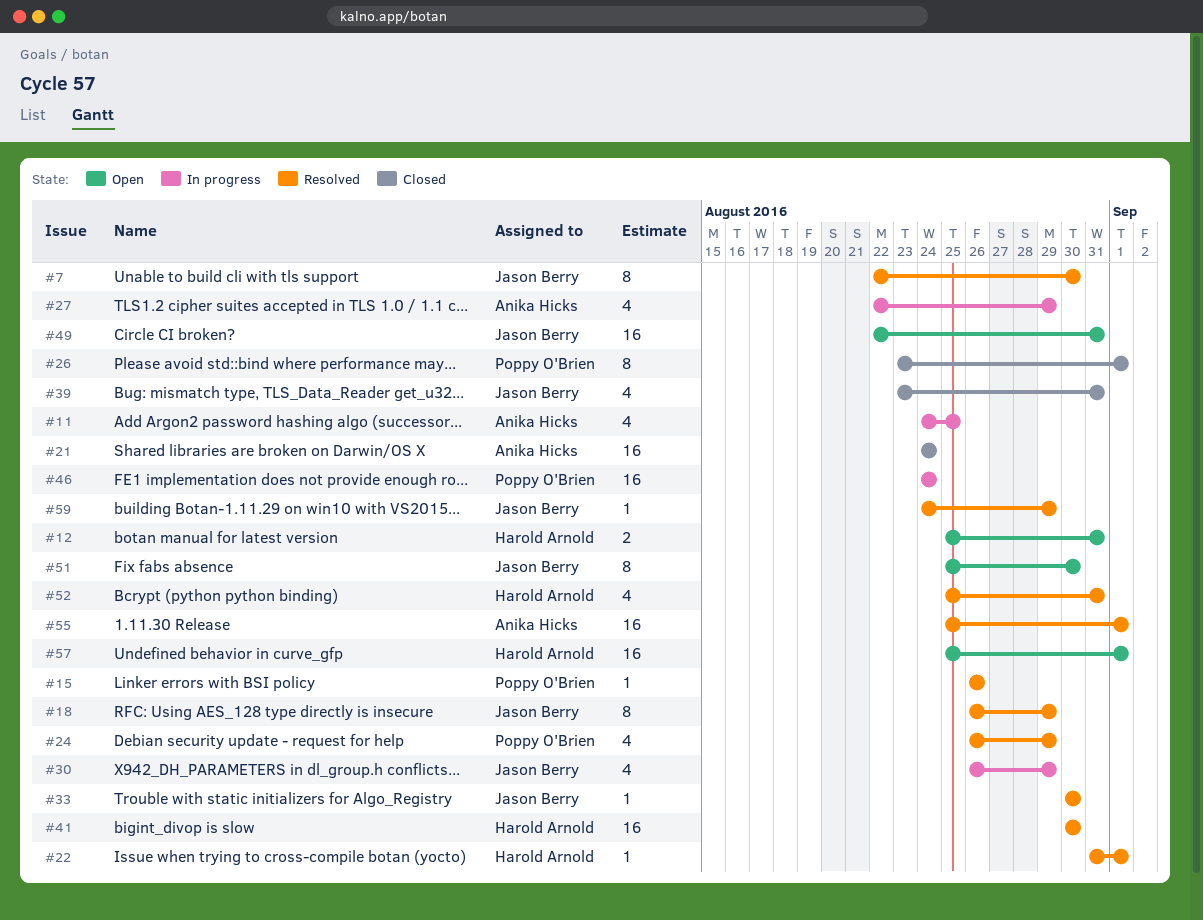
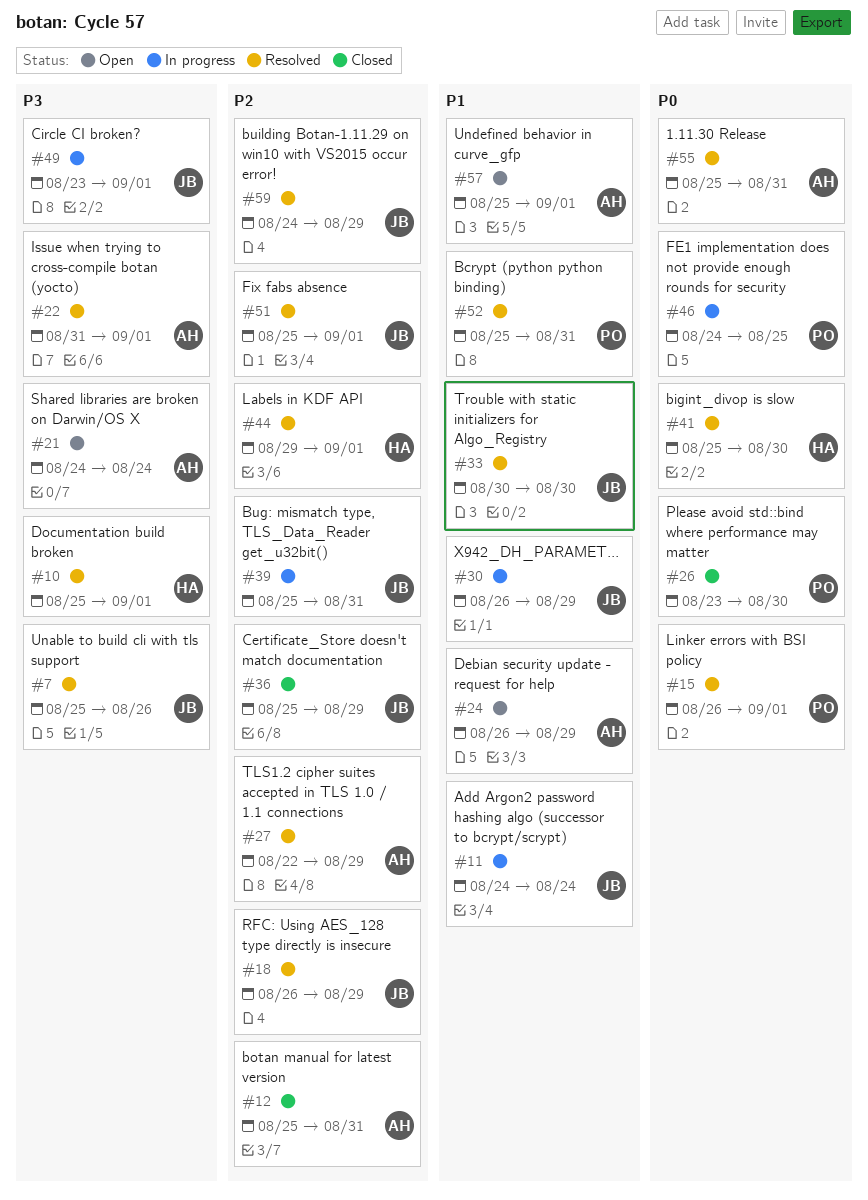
#7, start: Aug 22 -> Aug 25
#7, due: Aug 30 -> Aug 26
#10: none -> present
#11, owner: Anika Hicks -> Jason Berry
#11, due: Aug 25 -> Aug 24
#12, status: Open -> Closed
#12, owner: Harold Arnold -> Anika Hicks
#15, due: Aug 26 -> Sep 1
#21, status: Closed -> Open
#22, owner: Harold Arnold -> Anika Hicks
#24, status: Resolved -> Open
#24, owner: Poppy O'Brien -> Anika Hicks
#26, due: Sep 1 -> Aug 30
#27, status: In progress -> Resolved
#36: none -> present
#39, status: Closed -> In progress
#39, start: Aug 23 -> Aug 25
#41, start: Aug 30 -> Aug 25
#44: none -> present
#46, due: Aug 24 -> Aug 25
#49, status: Open -> In progress
#49, start: Aug 22 -> Aug 23
#49, due: Aug 31 -> Sep 1
#51, status: Open -> Resolved
#51, due: Aug 30 -> Sep 1
#52, owner: Harold Arnold -> Poppy O'Brien
#55, due: Sep 1 -> Aug 31
#57, owner: Harold Arnold -> Anika Hicks

